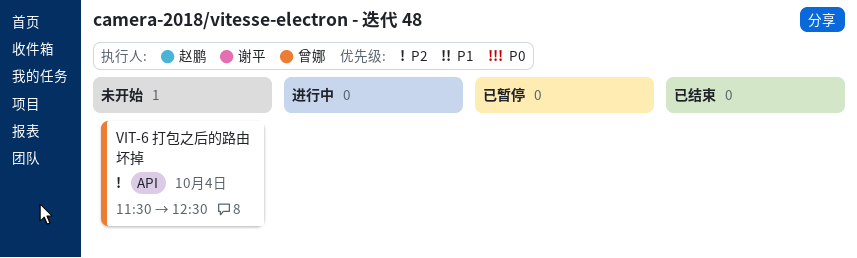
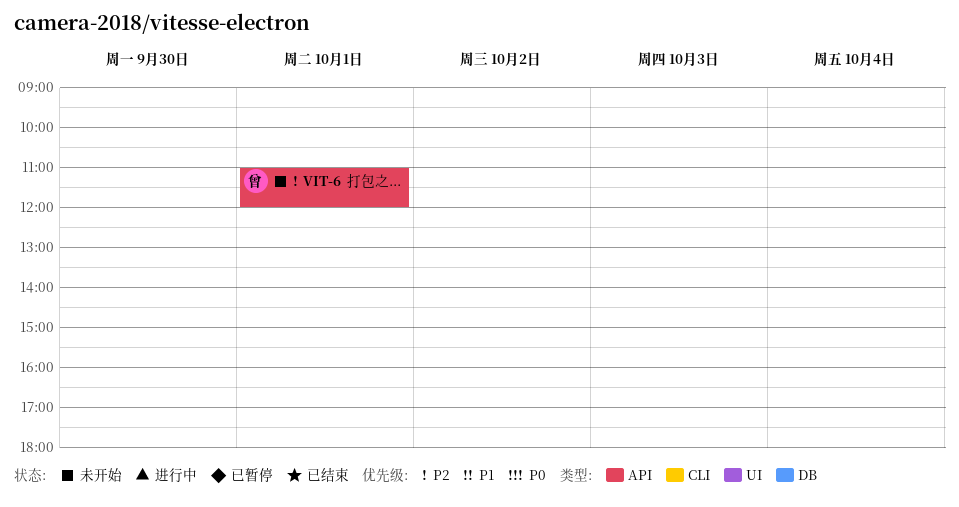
VIT-6, day: Oct 4 -> Oct 1
VIT-6, begins: 11:30 -> 11:00
VIT-6, ends: 12:30 -> 12:00

